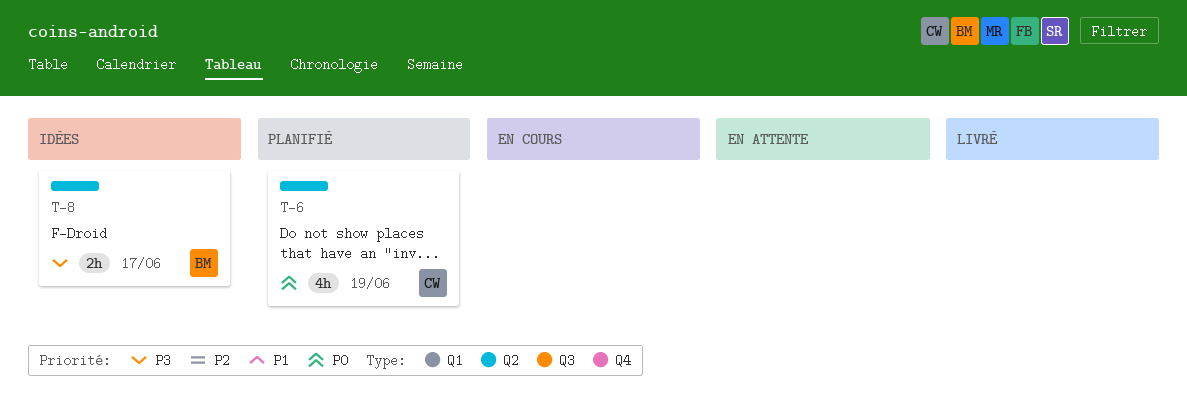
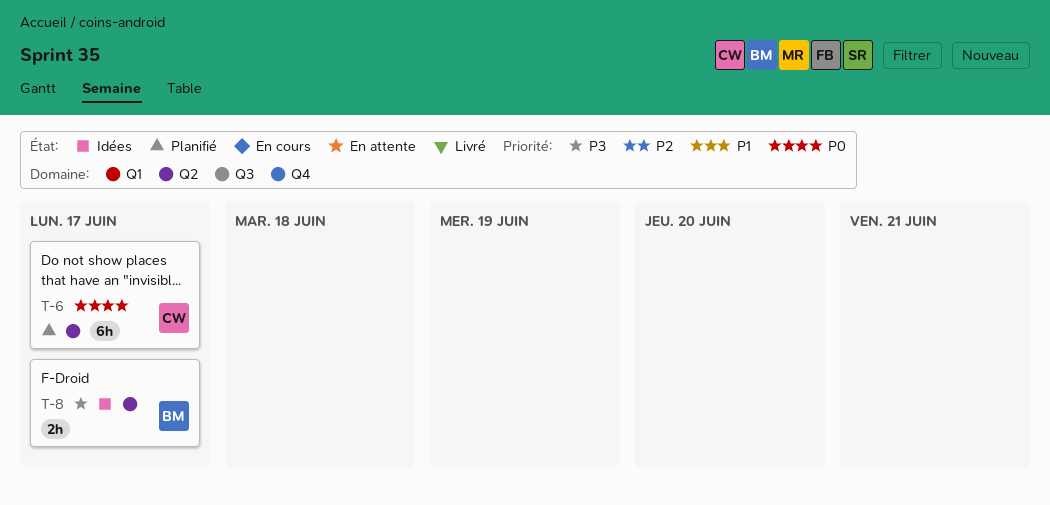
T-6, estimate: 4h -> 6h
T-6, due: Jun 19 -> Jun 17

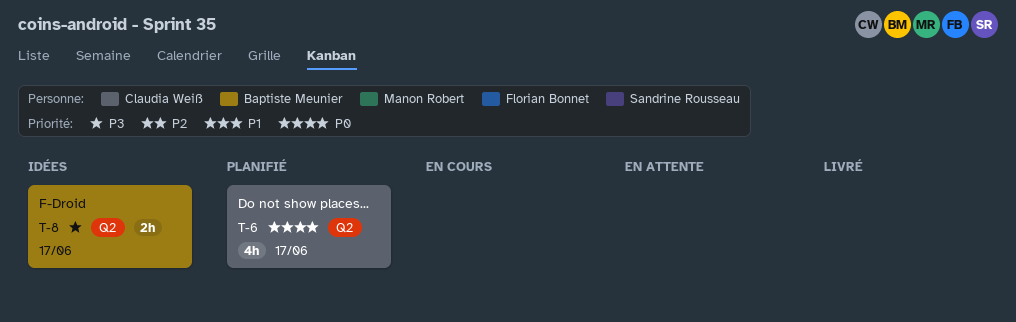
T-6, estimate: 6h -> 4h

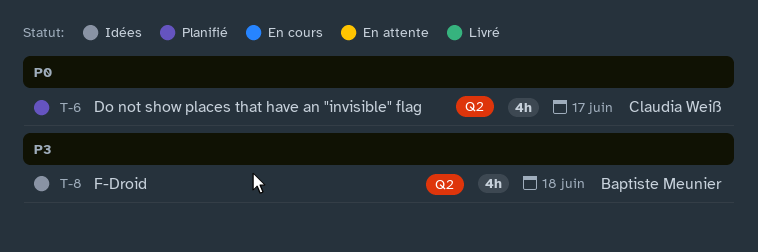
T-8, estimate: 2h -> 4h
T-8, due: Jun 17 -> Jun 18

